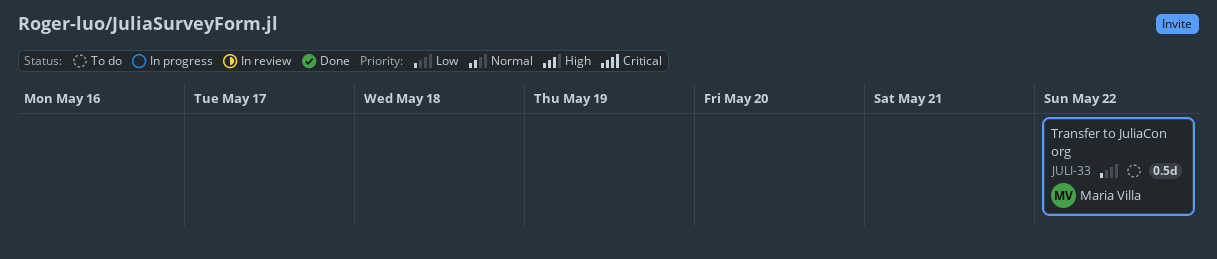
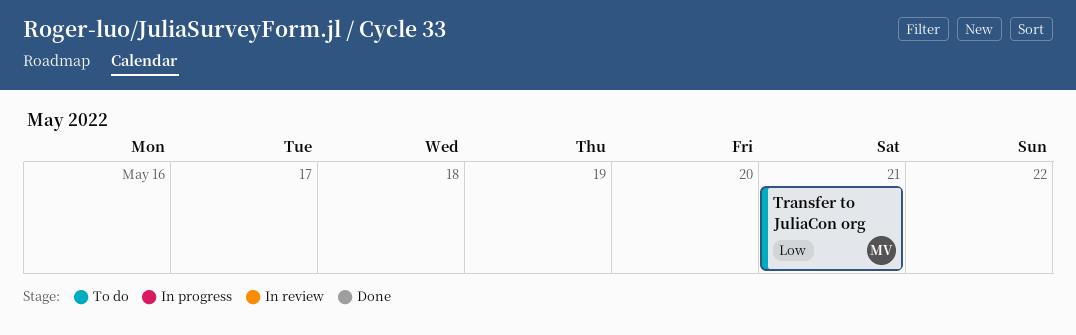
Transfer to JuliaCon org, due: May 22 -> May 21

